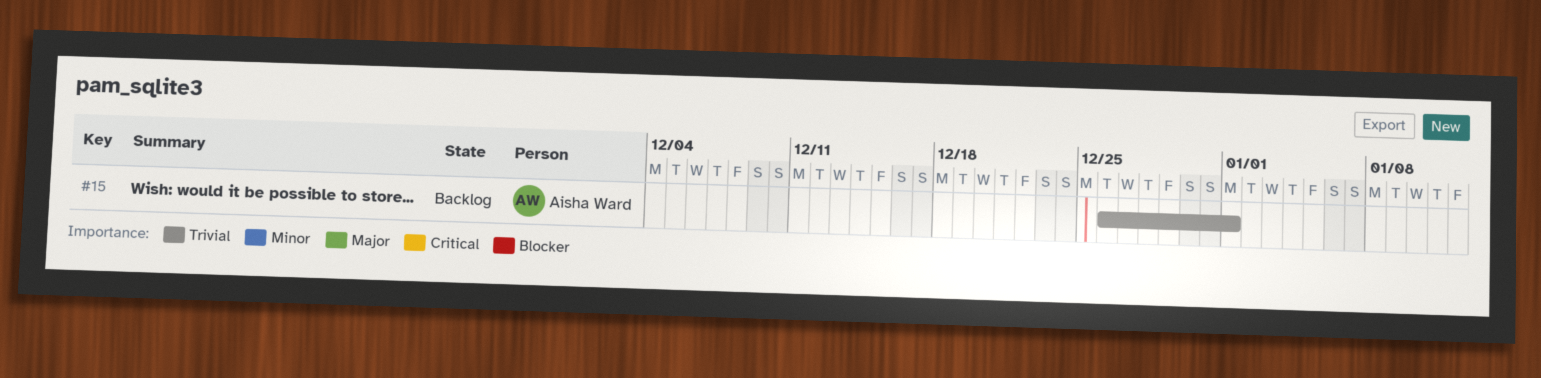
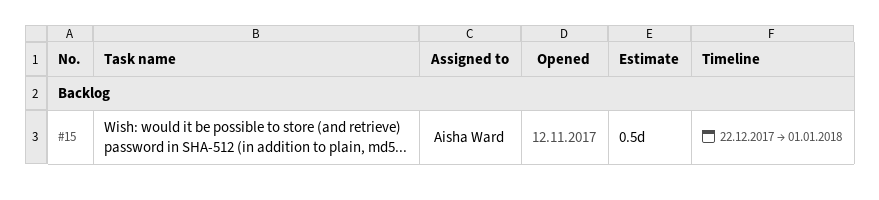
#15, start: Dec 26 -> Dec 22

